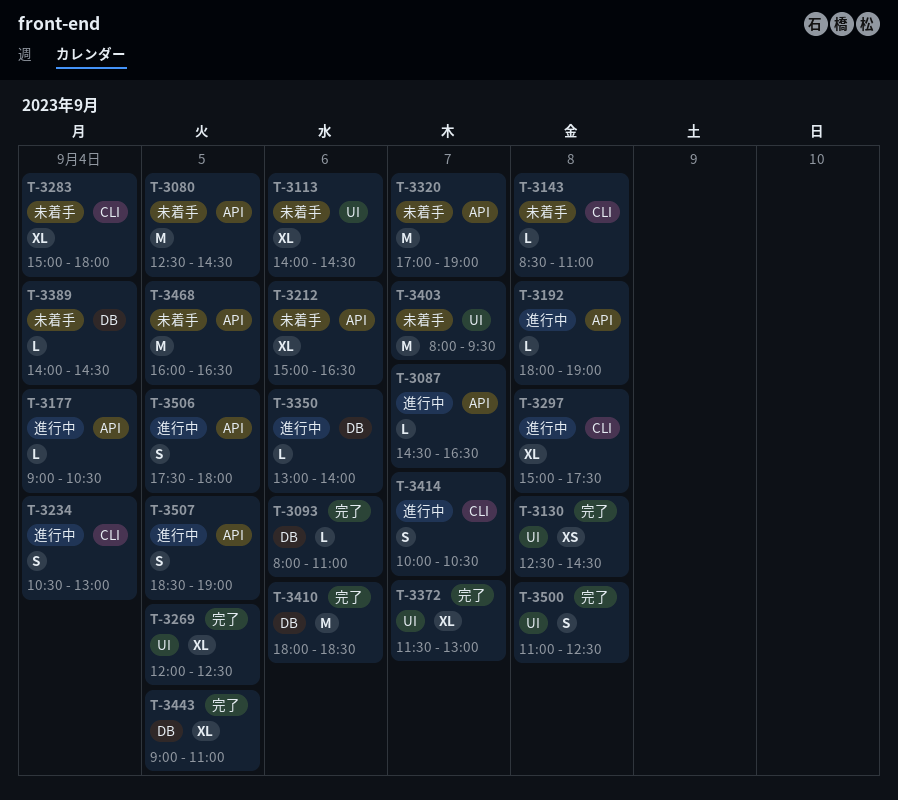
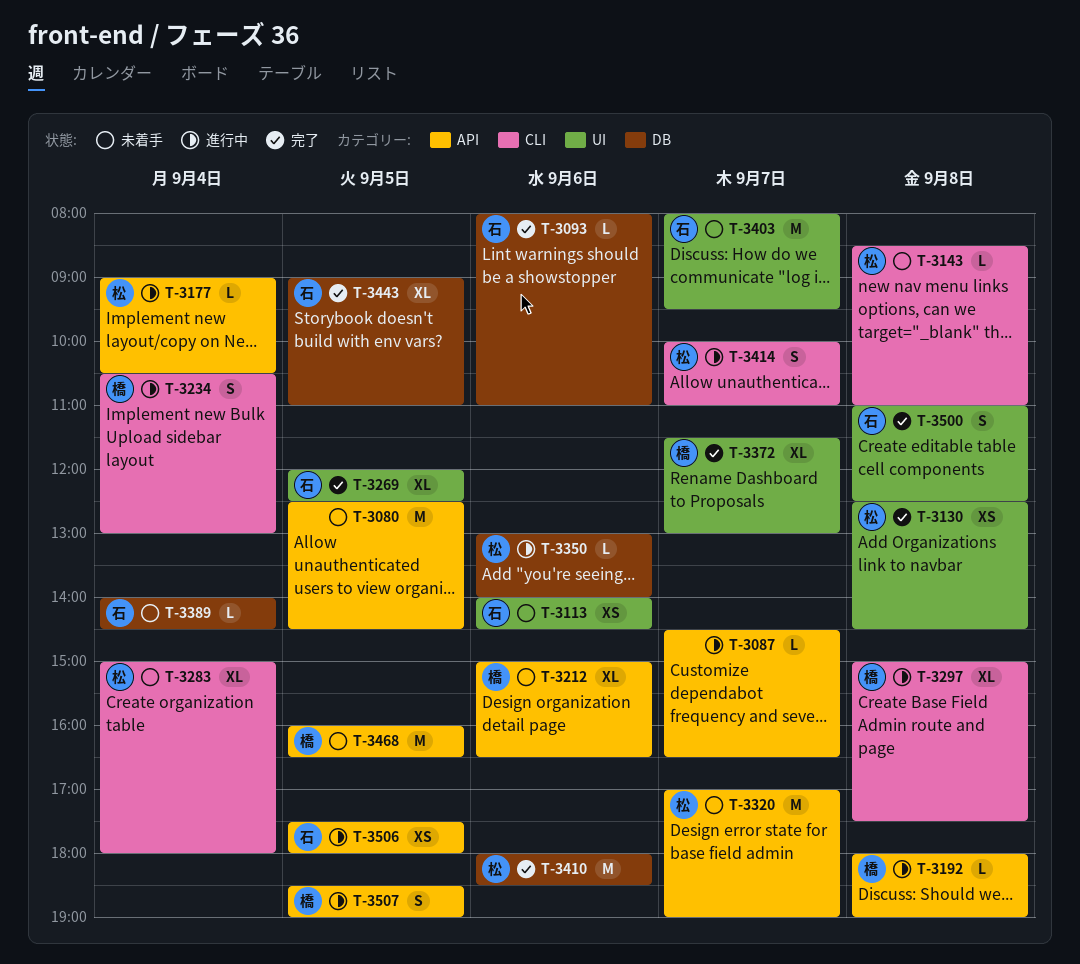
T-3113, estimate: XL -> XS
T-3414, ends: 10:30 -> 11:00
T-3506, estimate: S -> XS

